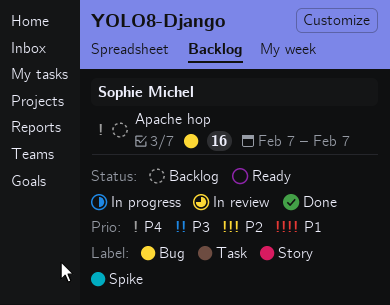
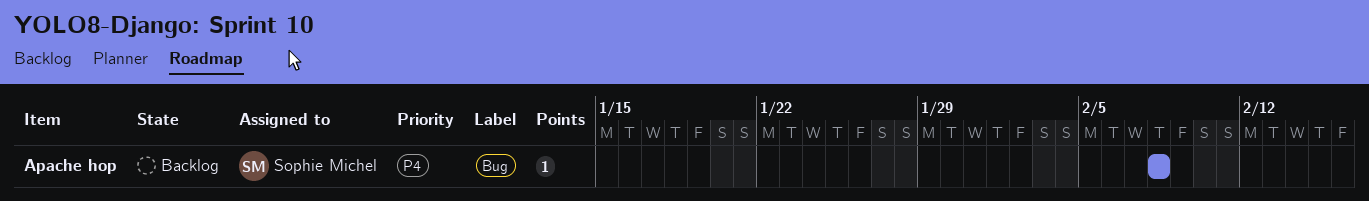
Apache hop, estimate: 16 -> 1
Apache hop, start: Feb 7 -> Feb 8
Apache hop, due: Feb 7 -> Feb 8

